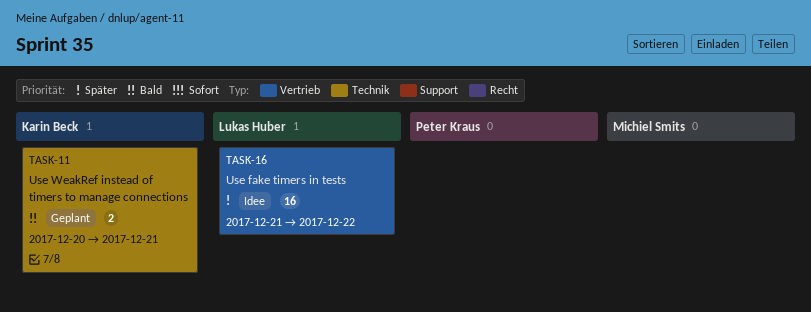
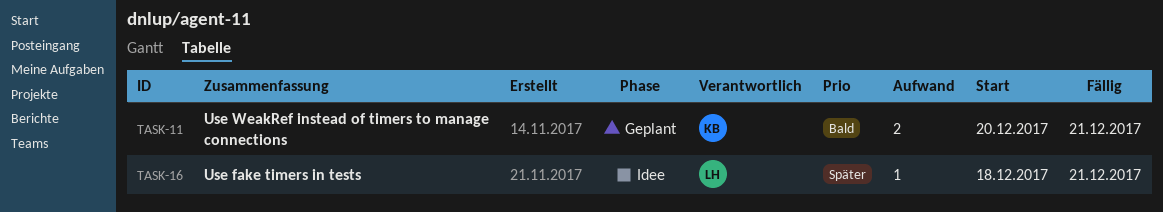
TASK-16, estimate: 16 -> 1
TASK-16, start: Dec 21 -> Dec 18
TASK-16, due: Dec 22 -> Dec 21

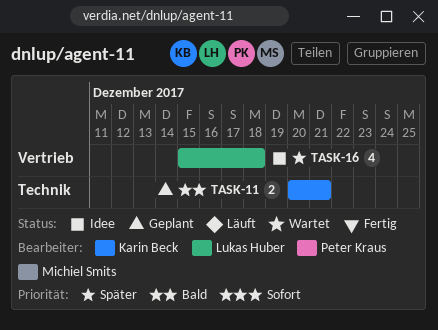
TASK-16, estimate: 1 -> 4
TASK-16, start: Dec 18 -> Dec 15
TASK-16, due: Dec 21 -> Dec 18

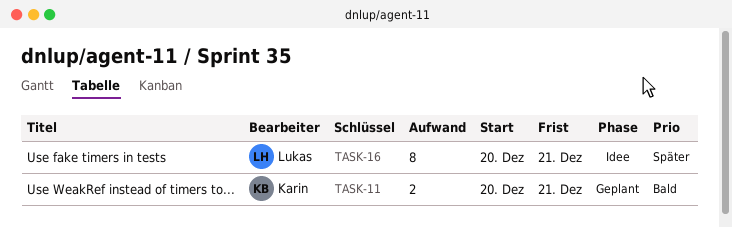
TASK-16, estimate: 4 -> 8
TASK-16, start: Dec 15 -> Dec 20
TASK-16, due: Dec 18 -> Dec 21

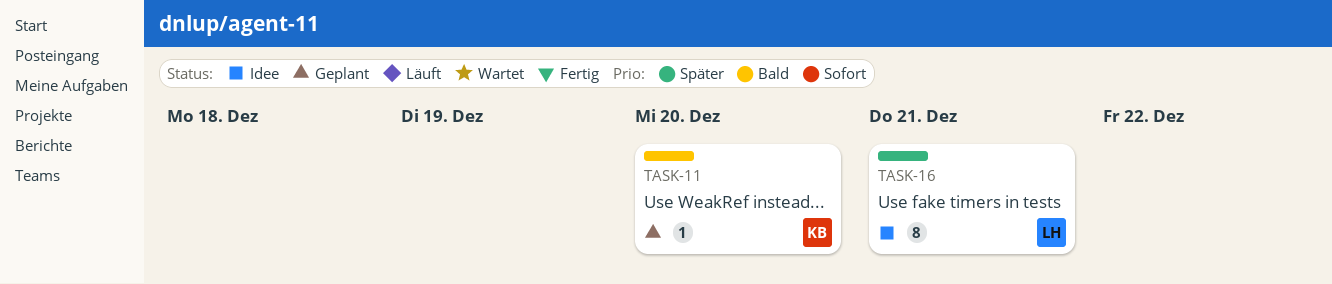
TASK-11, estimate: 2 -> 1
TASK-11, due: Dec 21 -> Dec 20

